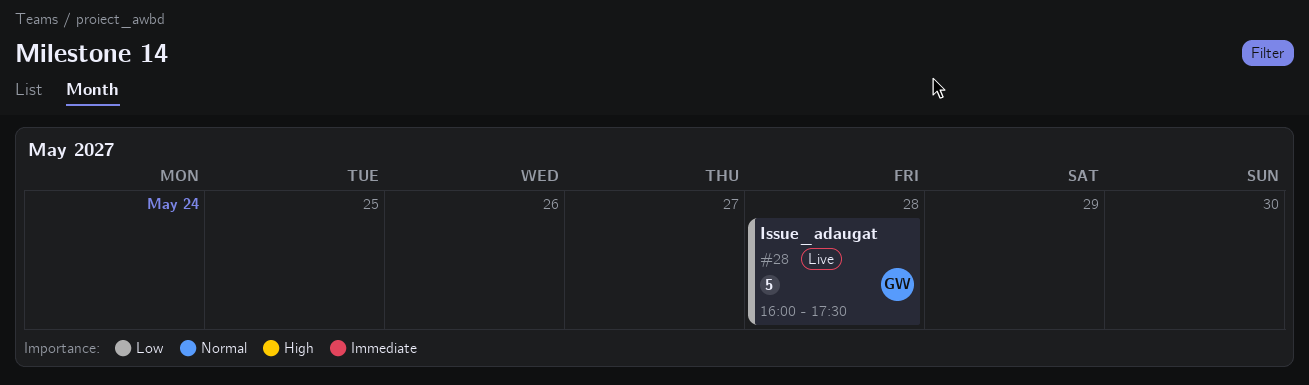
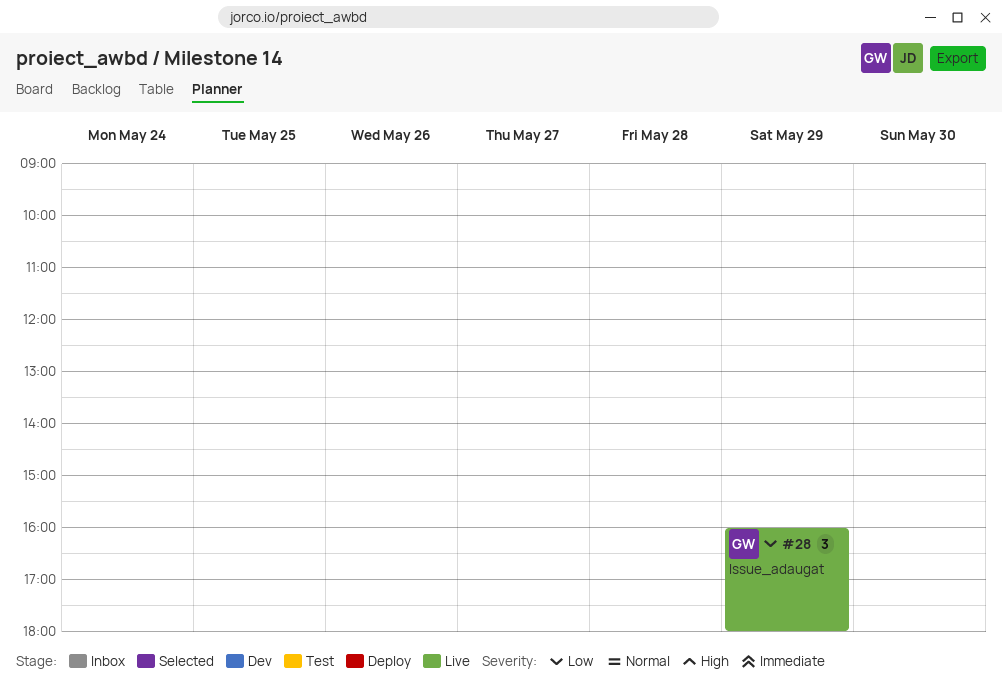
#28, estimate: 5 -> 3
#28, day: May 28 -> May 29
#28, ends: 17:30 -> 18:00

